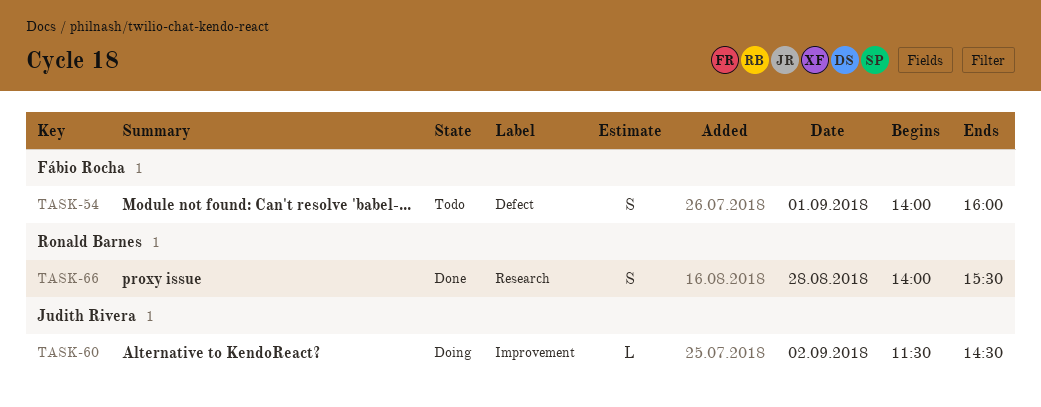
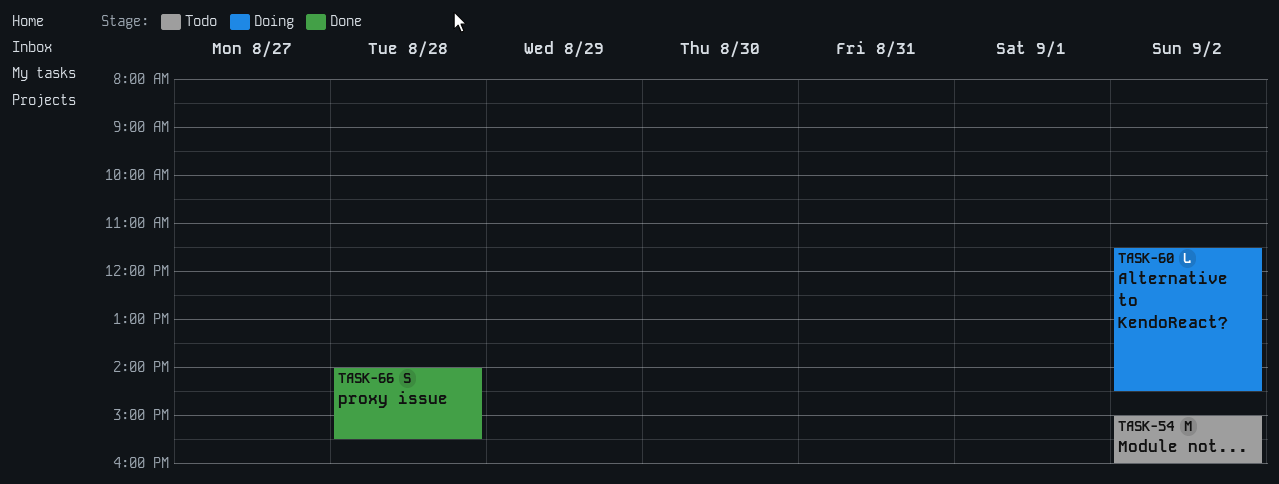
TASK-54, estimate: S -> M
TASK-54, day: Sep 1 -> Sep 2
TASK-54, begins: 14:00 -> 15:00

